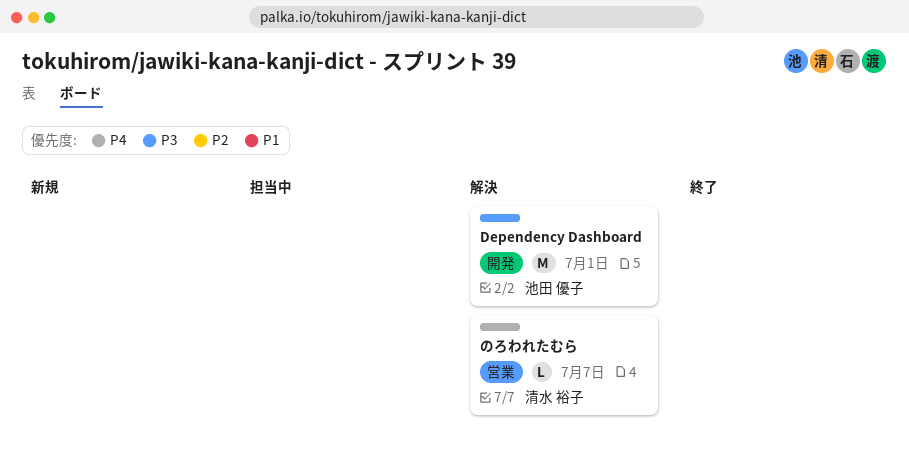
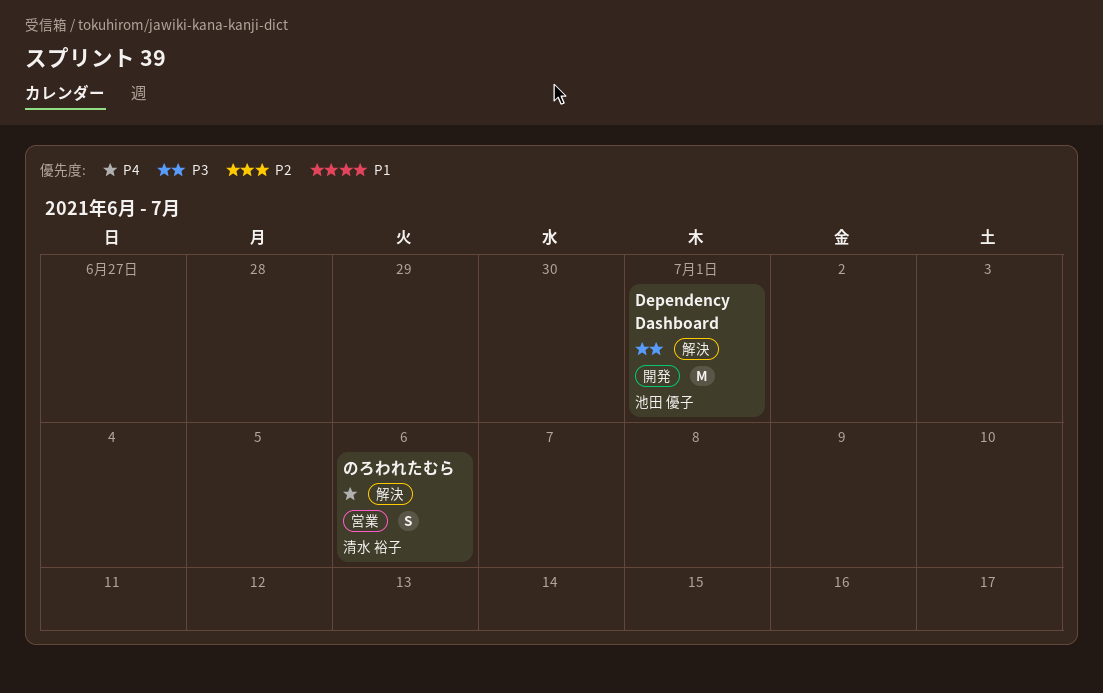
のろわれたむら, estimate: L -> S
のろわれたむら, due: Jul 7 -> Jul 6

